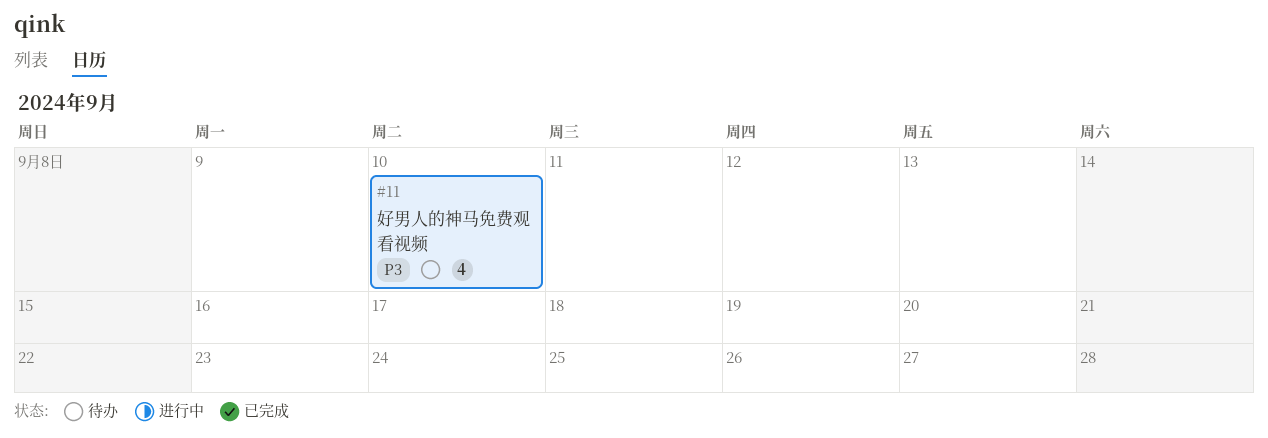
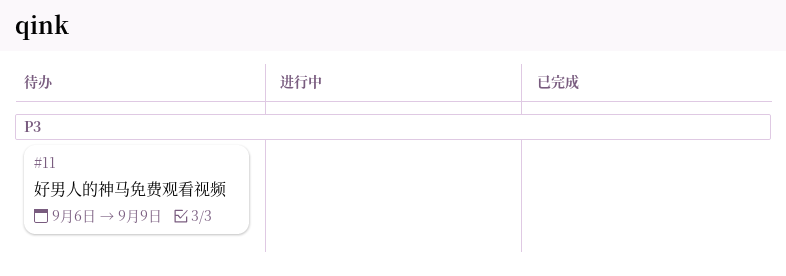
#11, due: Sep 10 -> Sep 9

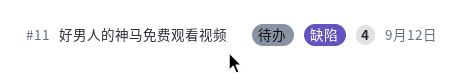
#11, due: Sep 9 -> Sep 12

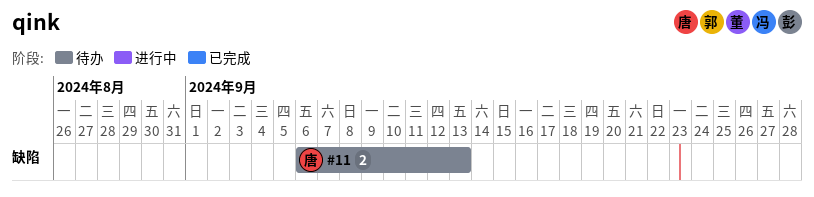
#11, estimate: 4 -> 2
#11, due: Sep 12 -> Sep 13

